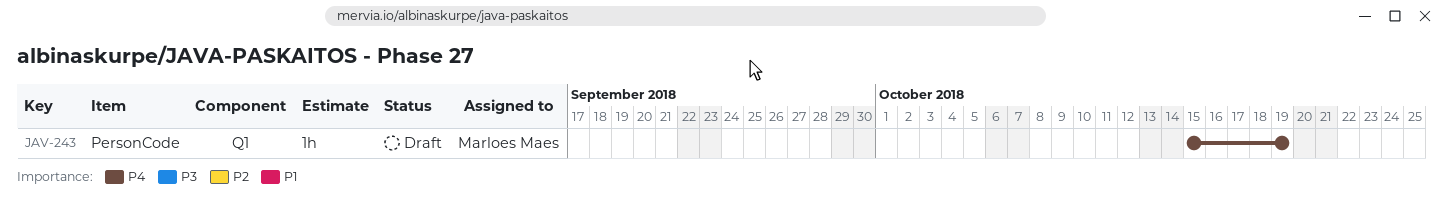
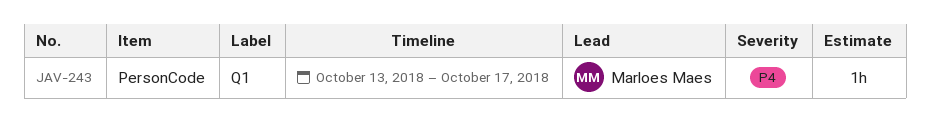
JAV-243, start: Oct 15 -> Oct 13
JAV-243, due: Oct 19 -> Oct 17

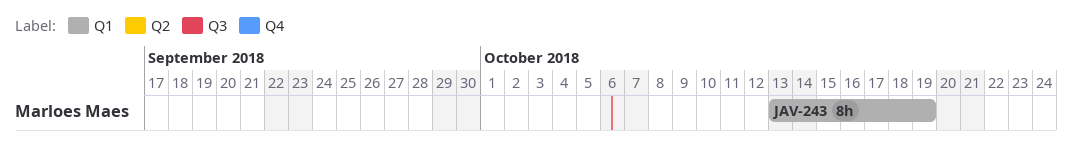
JAV-243, estimate: 1h -> 8h
JAV-243, due: Oct 17 -> Oct 19

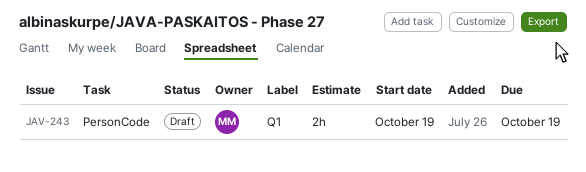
JAV-243, estimate: 8h -> 2h
JAV-243, start: Oct 13 -> Oct 19

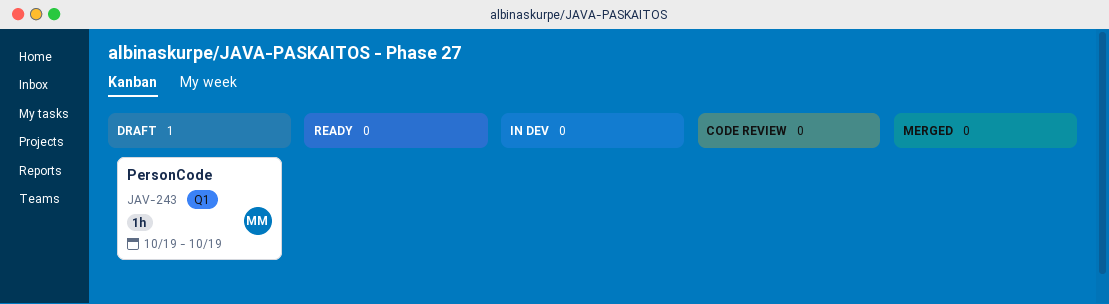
JAV-243, estimate: 2h -> 1h

